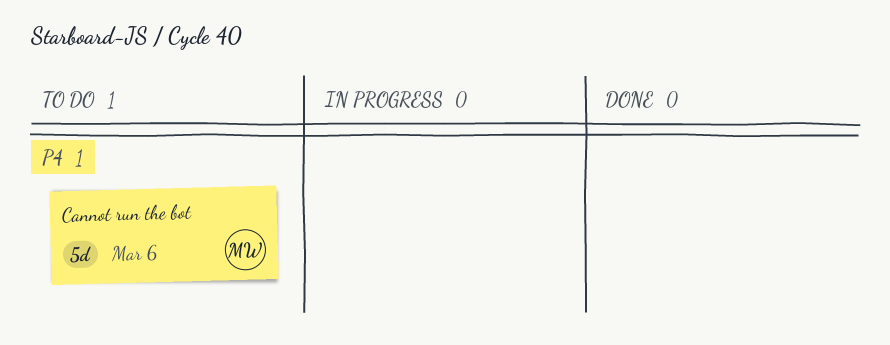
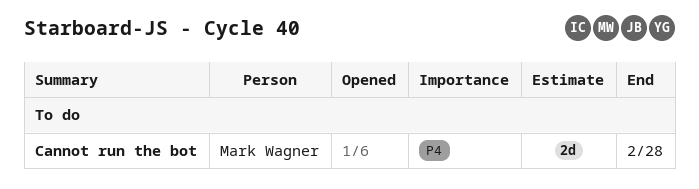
Cannot run the bot, estimate: 5d -> 2d
Cannot run the bot, due: Mar 6 -> Feb 28

